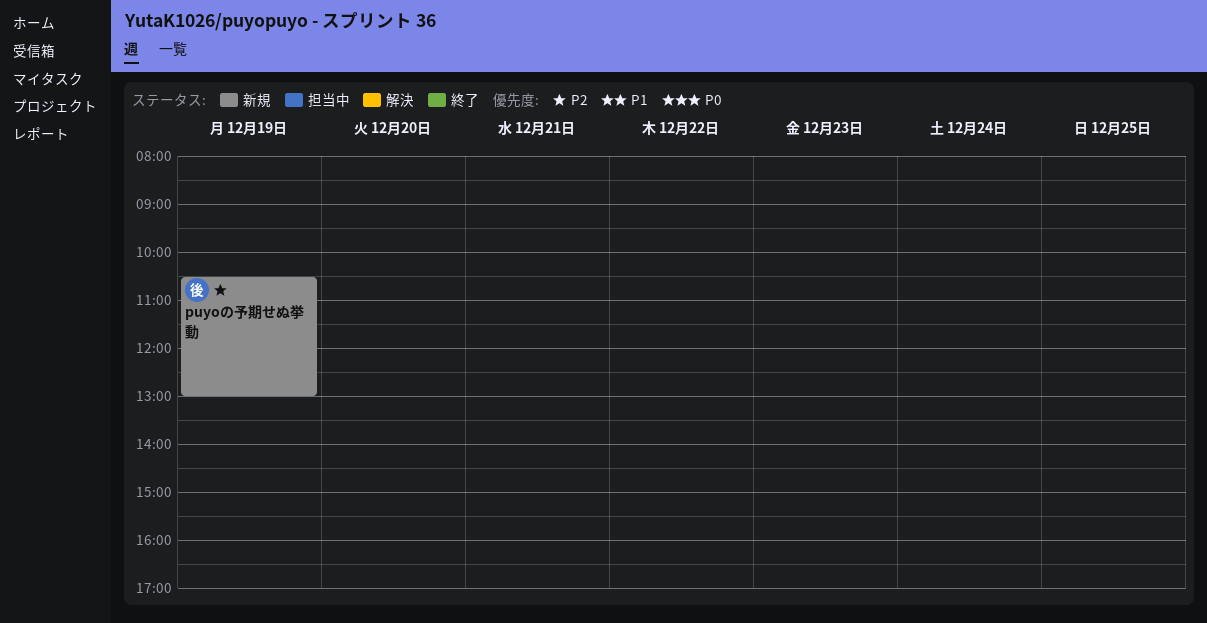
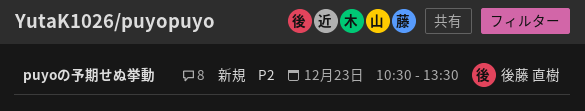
puyoの予期せぬ挙動, day: Dec 19 -> Dec 23
puyoの予期せぬ挙動, ends: 13:00 -> 13:30

